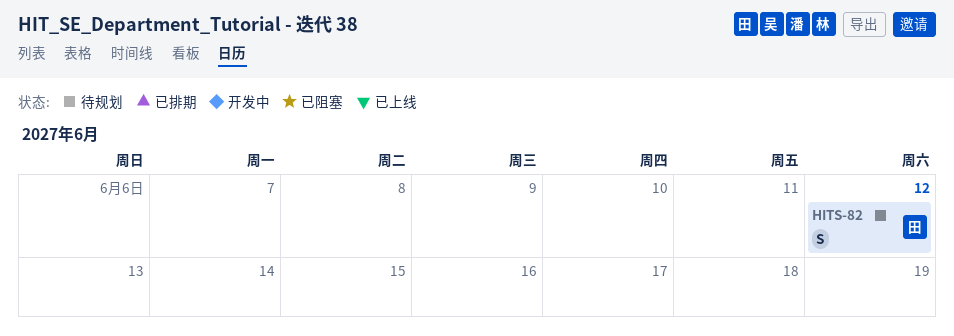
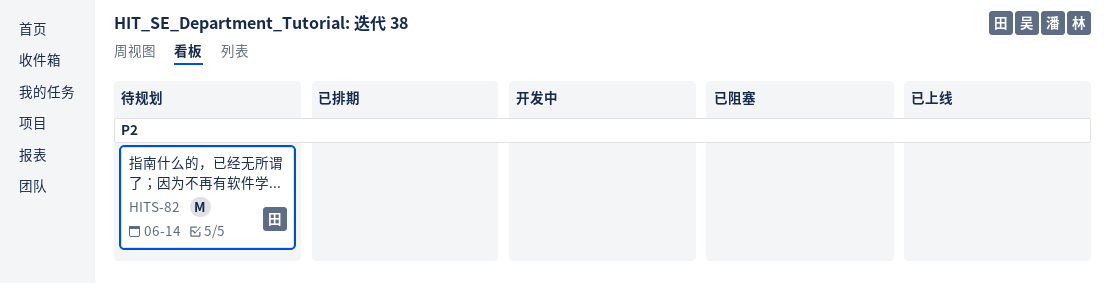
HITS-82, estimate: S -> M
HITS-82, due: Jun 12 -> Jun 14

